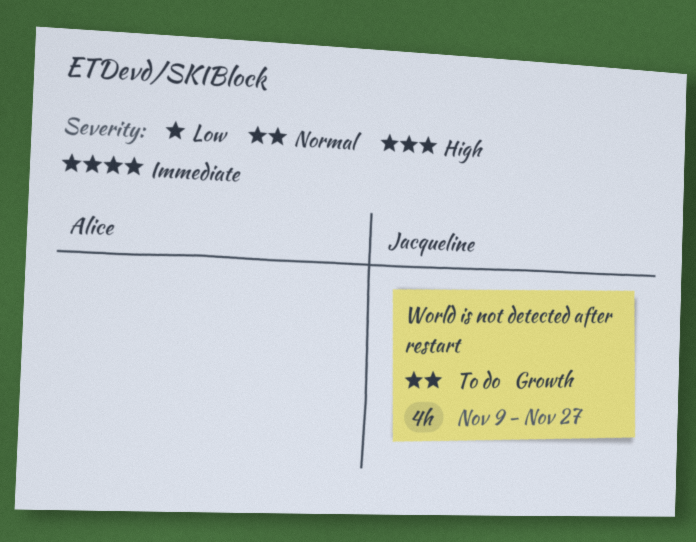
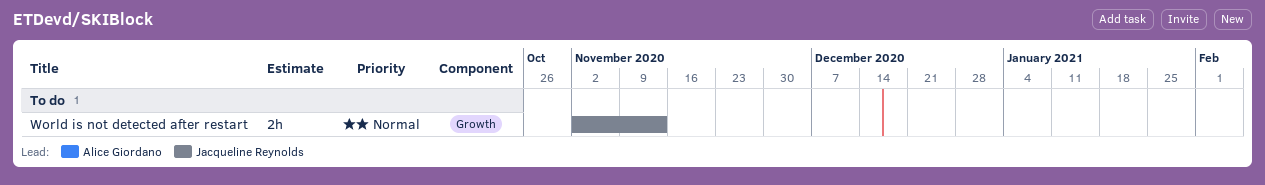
World is not detected after restart, estimate: 4h -> 2h
World is not detected after restart, start: Nov 9 -> Nov 2
World is not detected after restart, due: Nov 27 -> Nov 13

